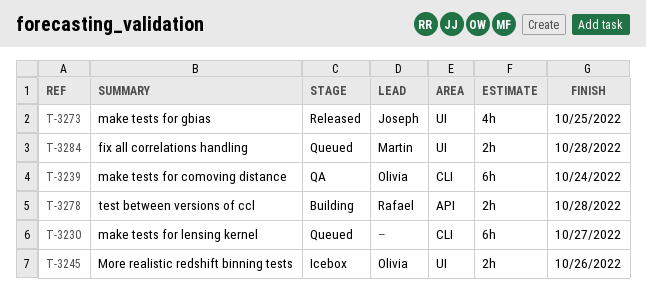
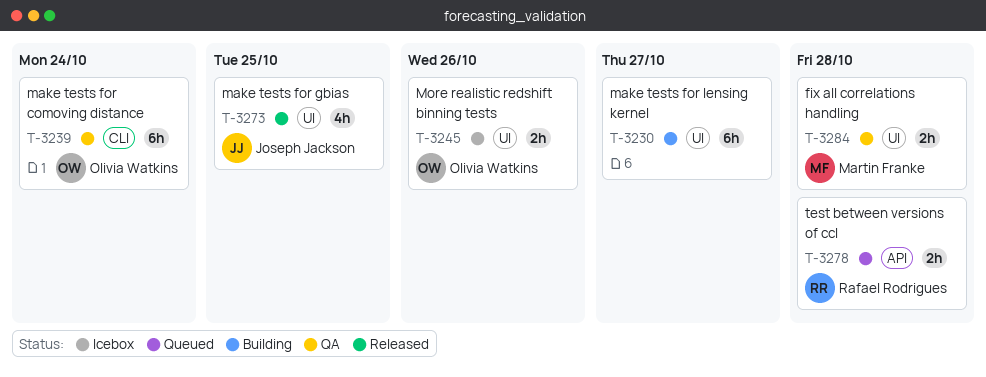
T-3230, status: Queued -> Building
T-3230, label: CLI -> UI
T-3278, status: Building -> Queued
T-3284, status: Queued -> QA

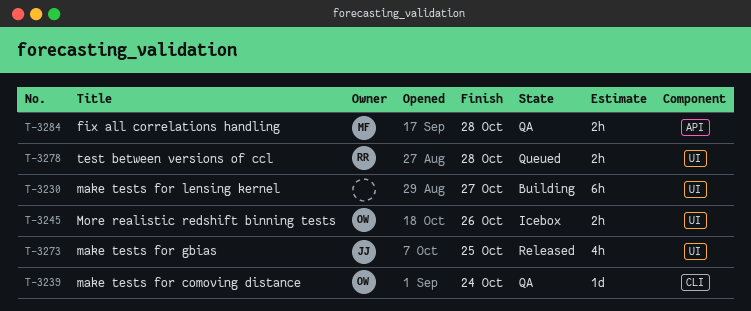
T-3239, estimate: 6h -> 1d
T-3278, label: API -> UI
T-3284, label: UI -> API

